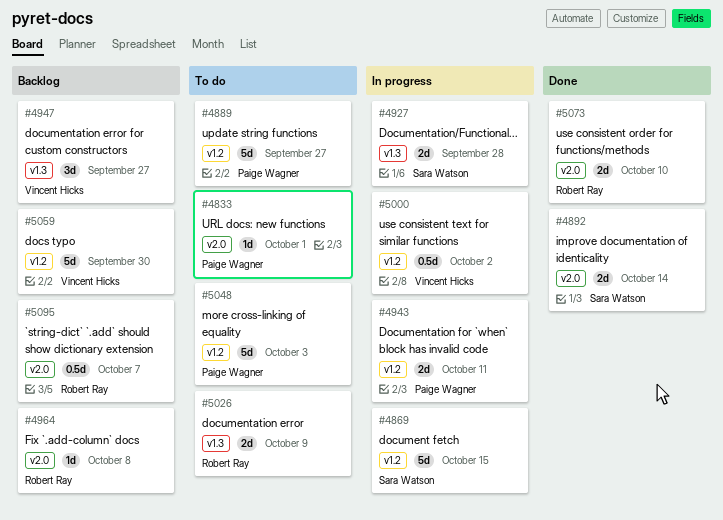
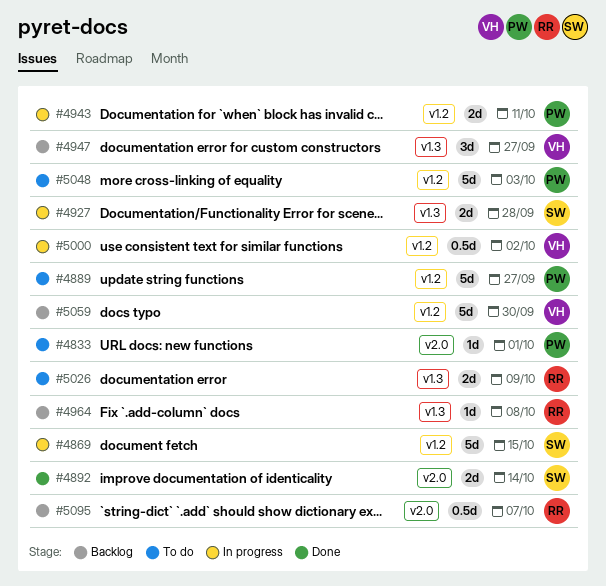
#4964, label: v2.0 -> v1.3
#5073: present -> none

